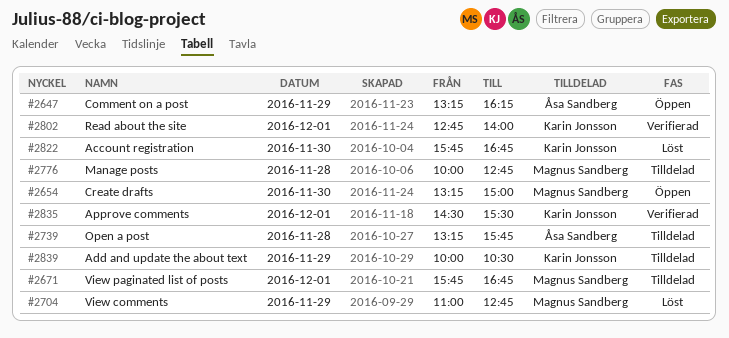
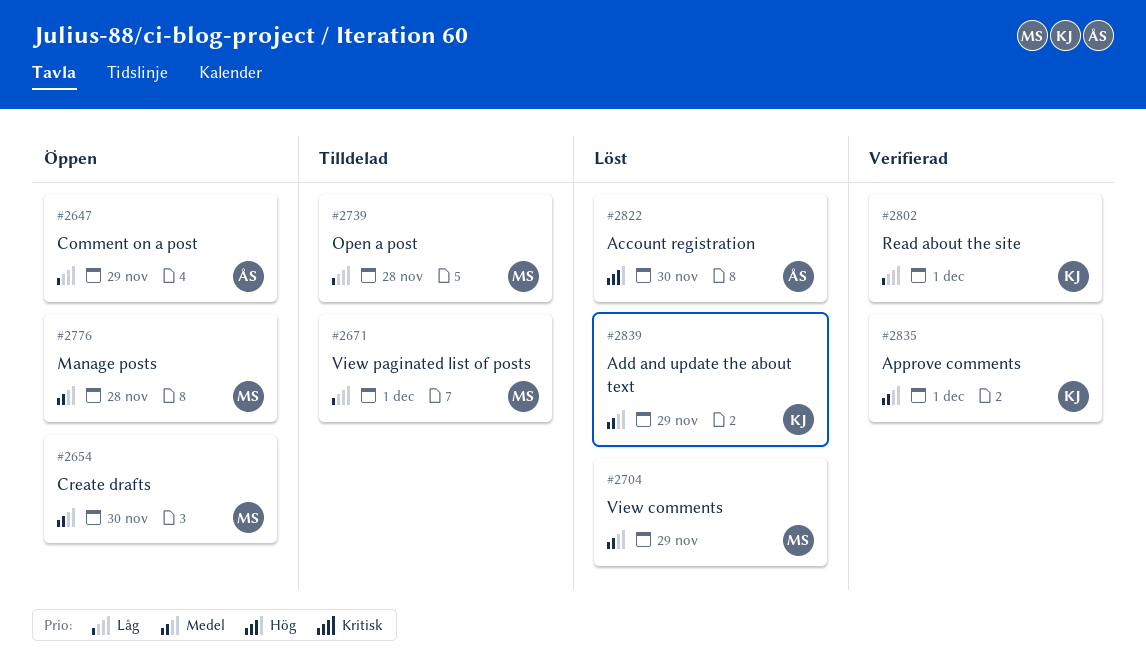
#2739, owner: Åsa Sandberg -> Magnus Sandberg
#2776, status: Tilldelad -> Öppen
#2822, owner: Karin Jonsson -> Åsa Sandberg
#2839, status: Tilldelad -> Löst

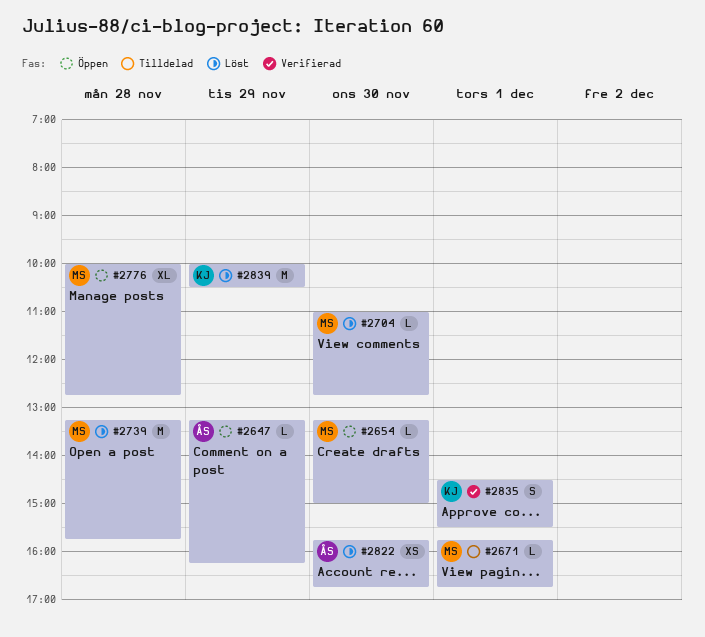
#2704, day: Nov 29 -> Nov 30
#2739, status: Tilldelad -> Löst
#2802: present -> none

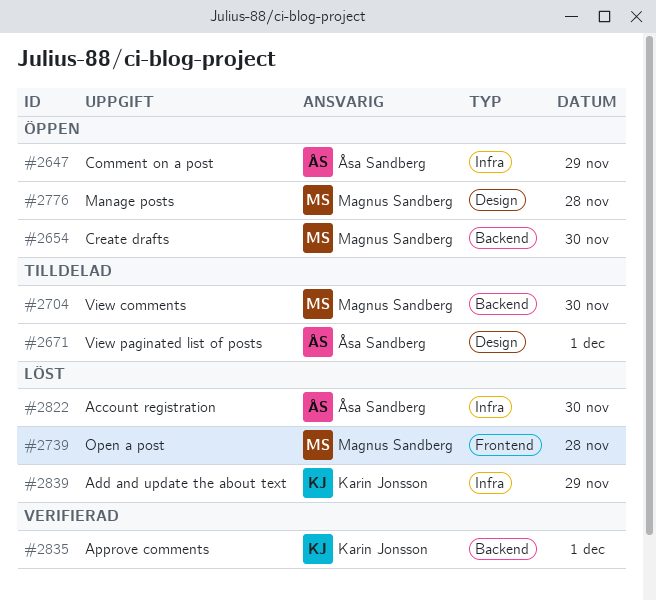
#2671, owner: Magnus Sandberg -> Åsa Sandberg
#2704, status: Löst -> Tilldelad

